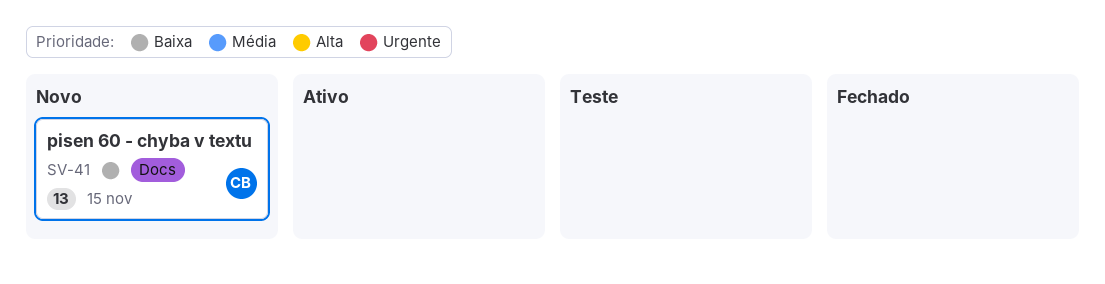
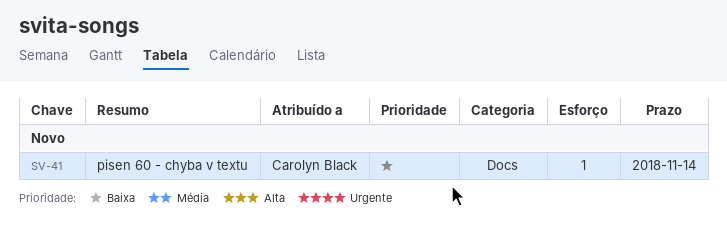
SV-41, estimate: 13 -> 1
SV-41, due: Nov 15 -> Nov 14

